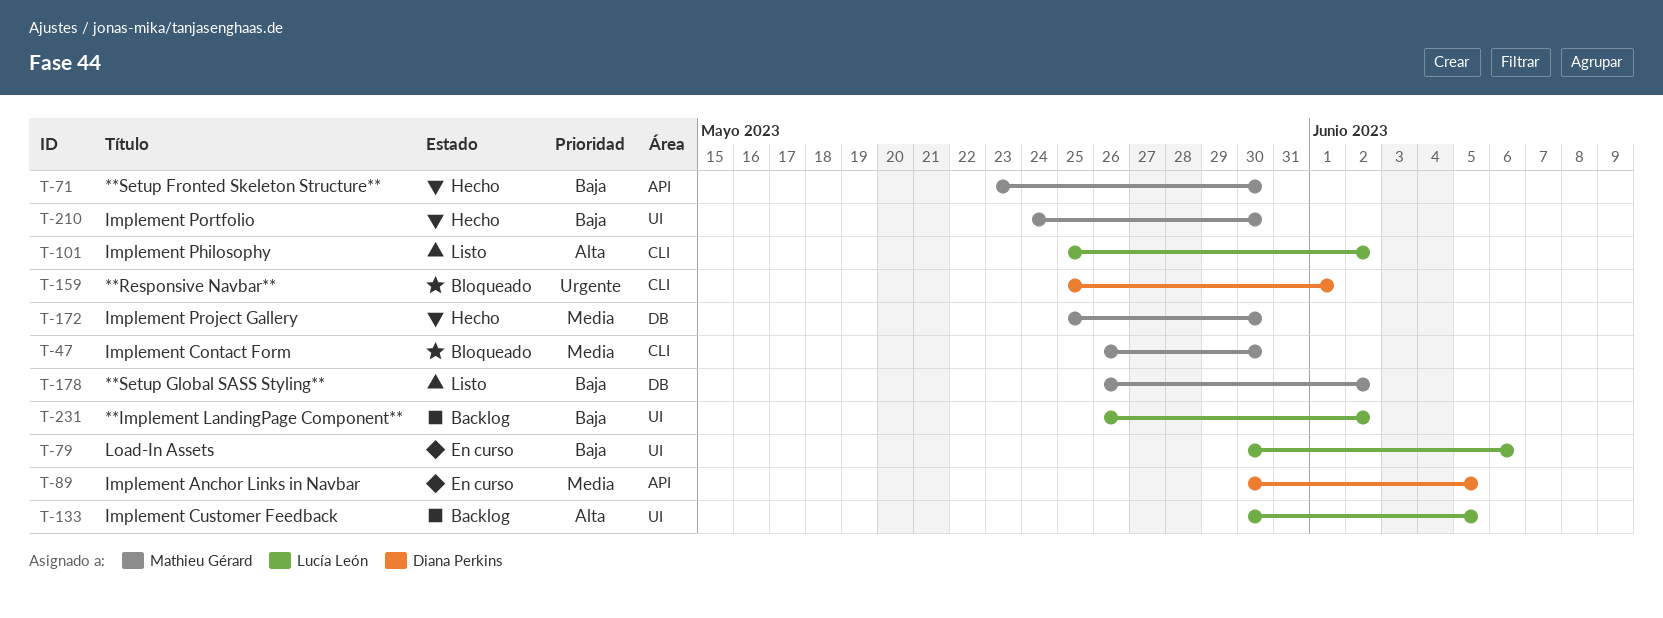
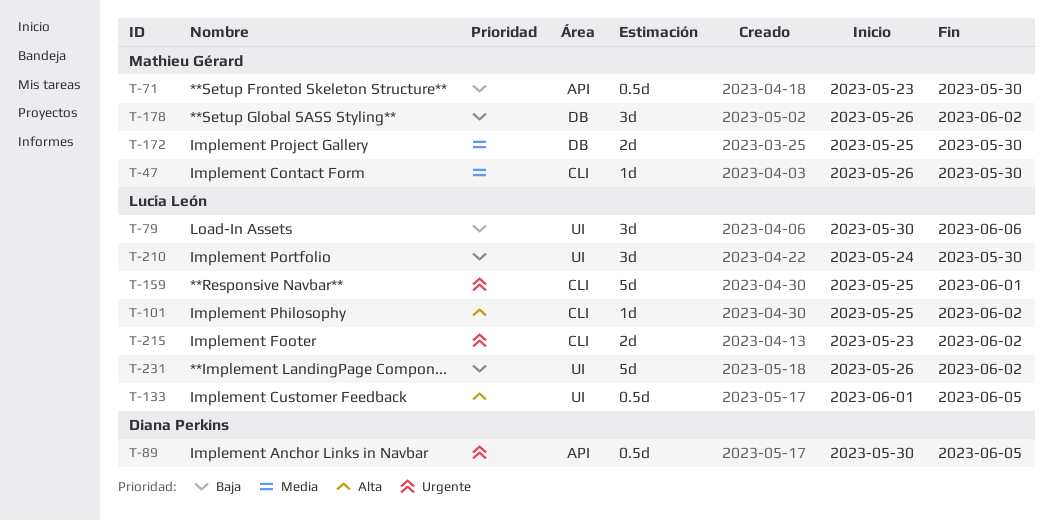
T-89, priority: Media -> Urgente
T-133, start: May 30 -> Jun 1
T-159, owner: Diana Perkins -> Lucía León
T-210, owner: Mathieu Gérard -> Lucía León
T-215: none -> present

